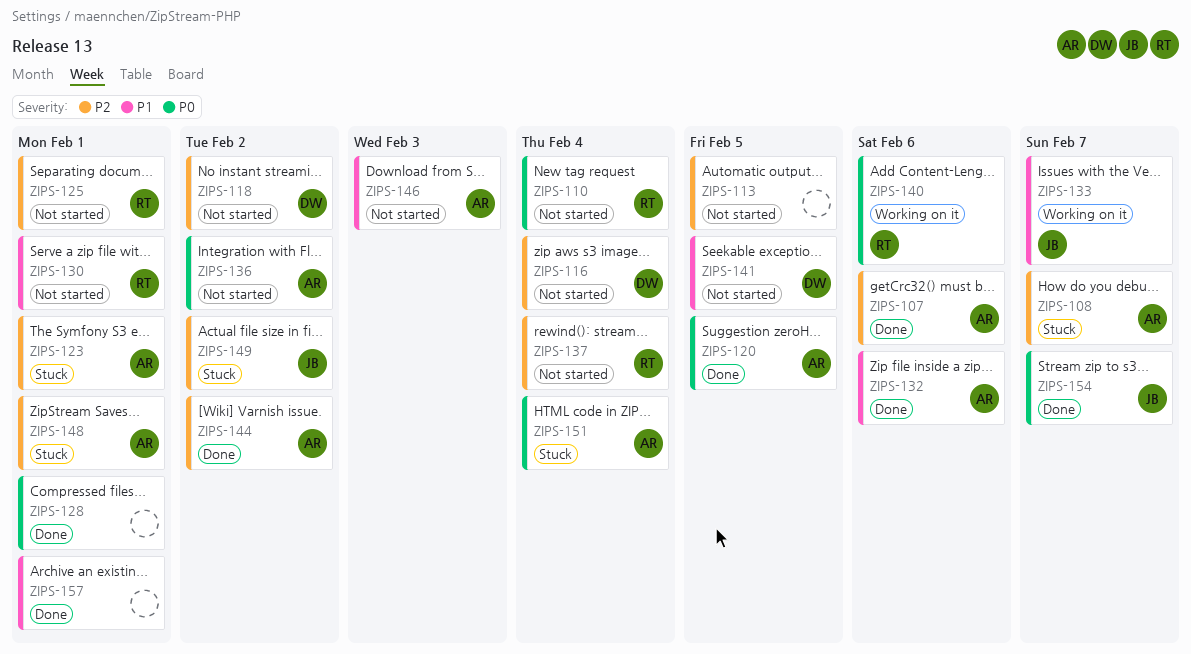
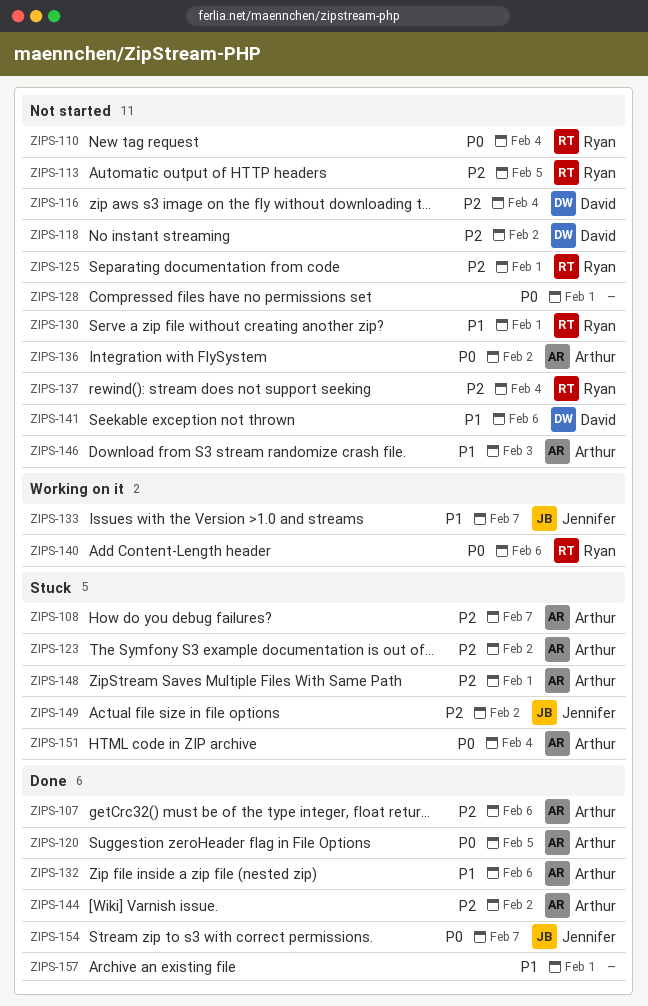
ZIPS-113, owner: none -> Ryan
ZIPS-123, due: Feb 1 -> Feb 2
ZIPS-128, status: Done -> Not started
ZIPS-141, due: Feb 5 -> Feb 6

